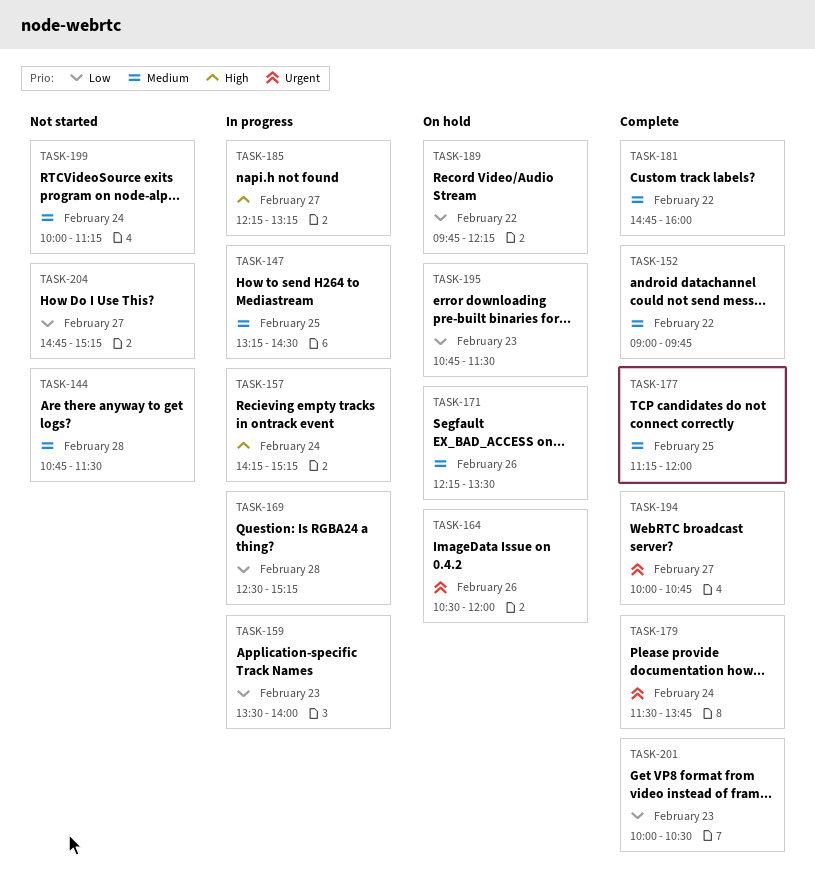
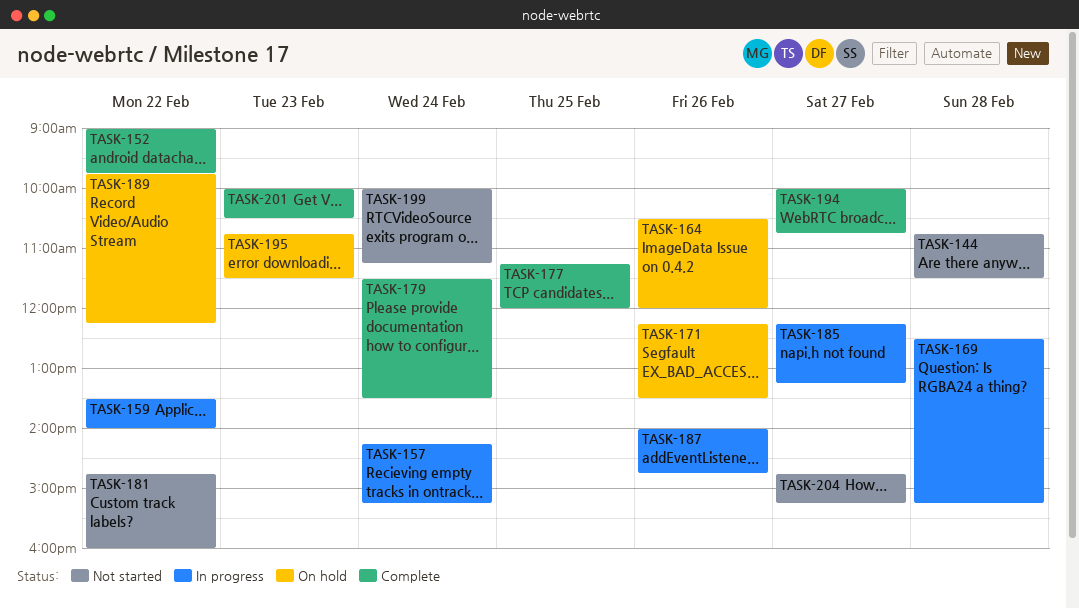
TASK-147: present -> none
TASK-159, day: Feb 23 -> Feb 22
TASK-179, ends: 13:45 -> 13:30
TASK-181, status: Complete -> Not started
TASK-187: none -> present

